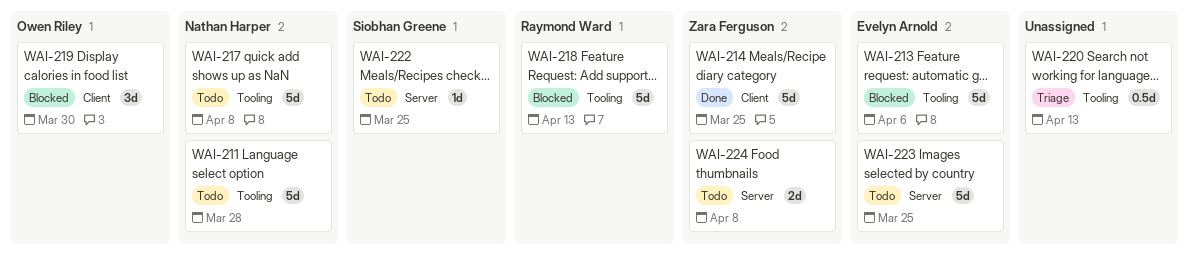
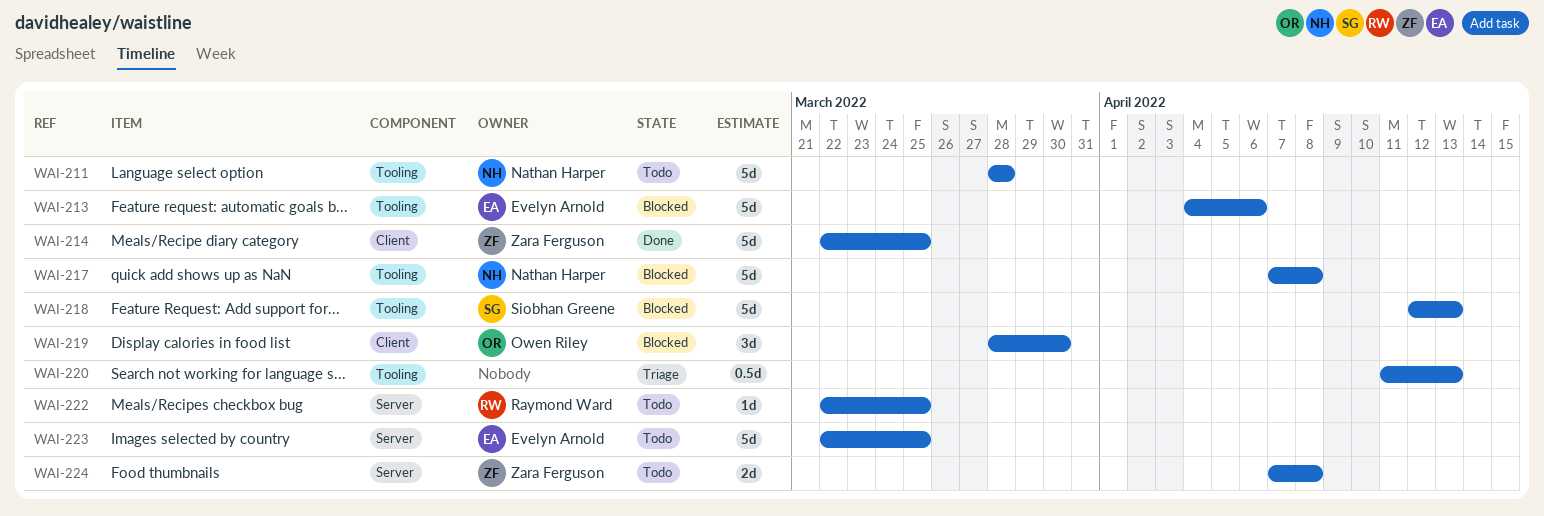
WAI-217, status: Todo -> Blocked
WAI-218, owner: Raymond Ward -> Siobhan Greene
WAI-222, owner: Siobhan Greene -> Raymond Ward

